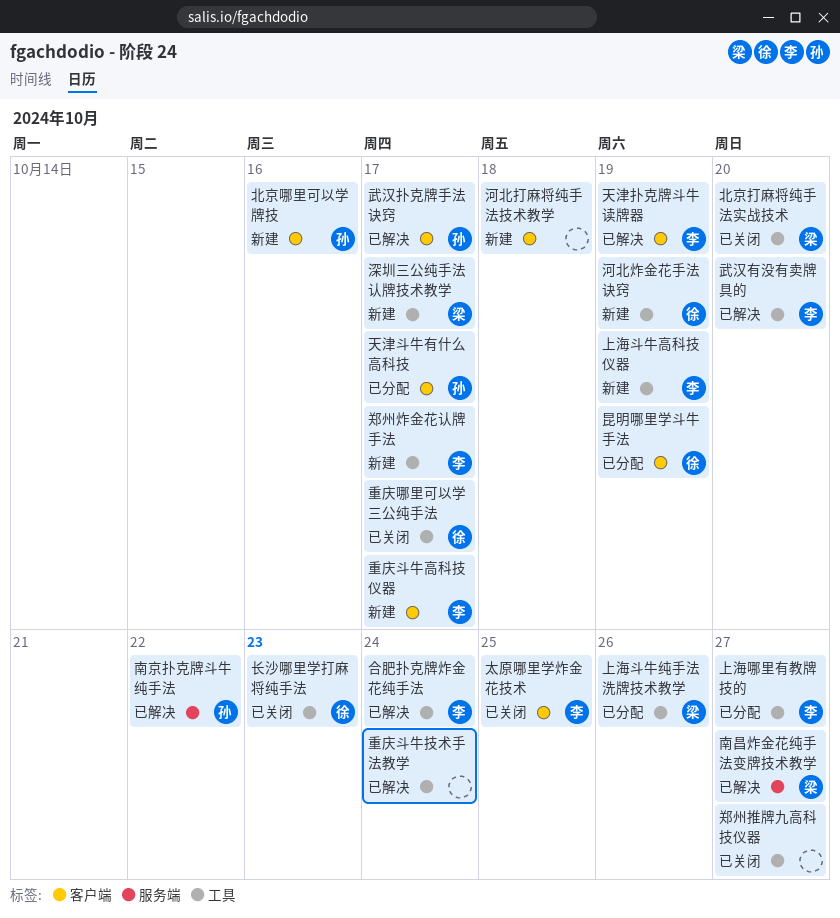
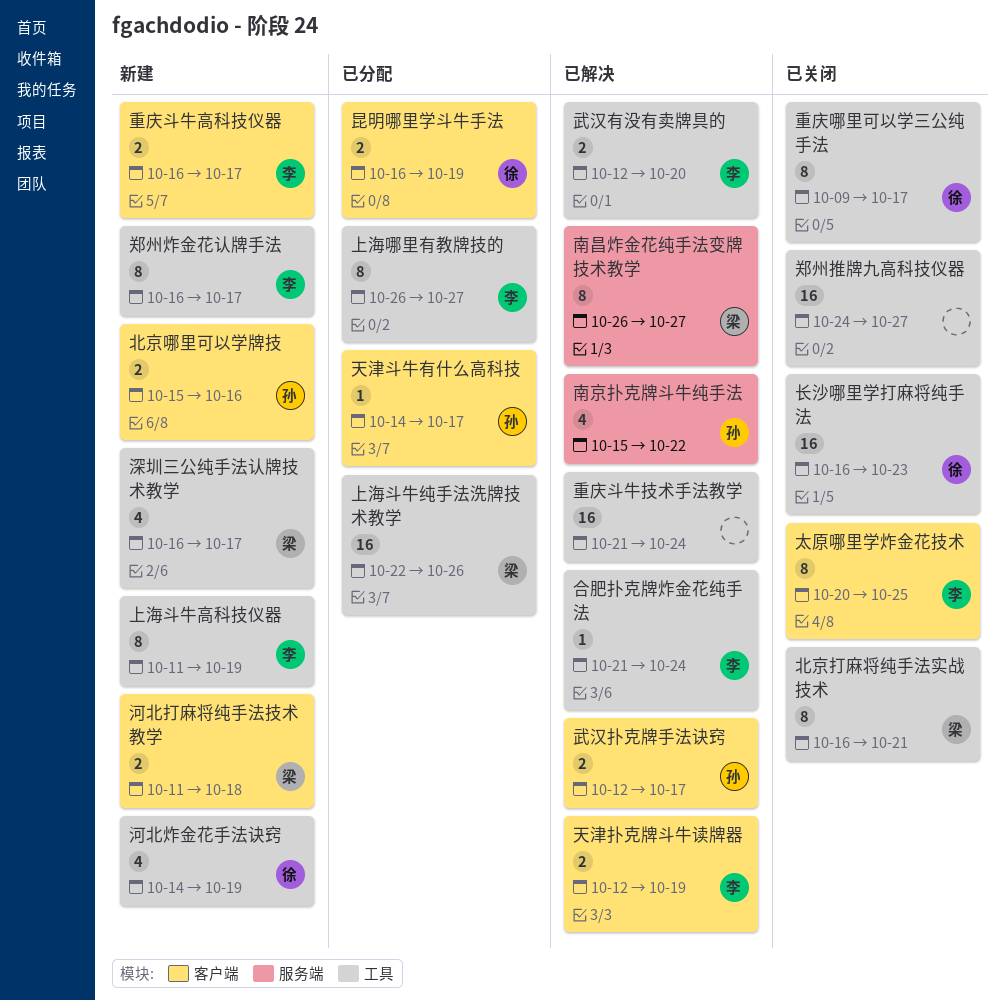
北京打麻将纯手法实战技术, due: Oct 20 -> Oct 21
河北打麻将纯手法技术教学, owner: none -> 梁

